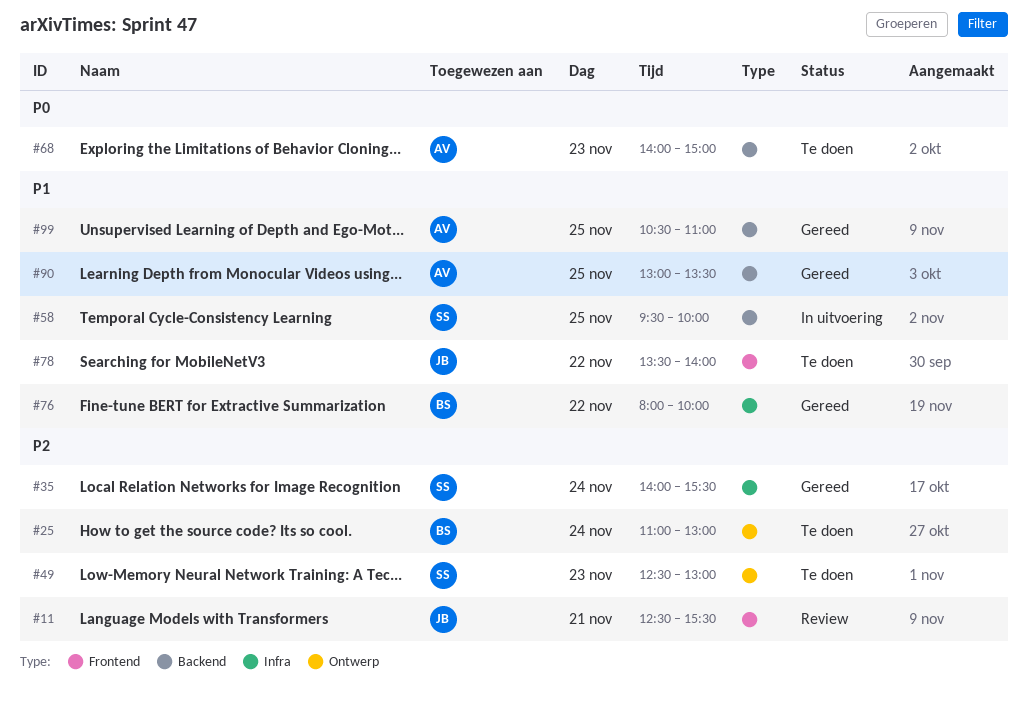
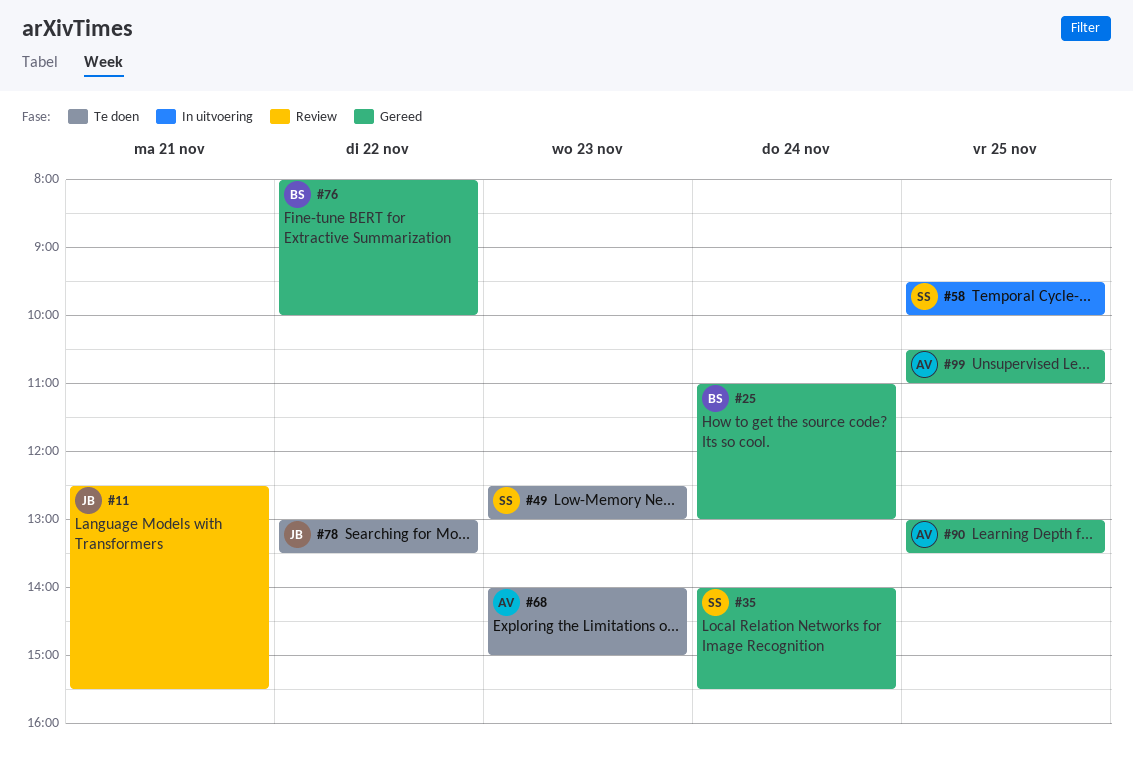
#25, status: Te doen -> Gereed
#78, begins: 13:30 -> 13:00
#78, ends: 14:00 -> 13:30

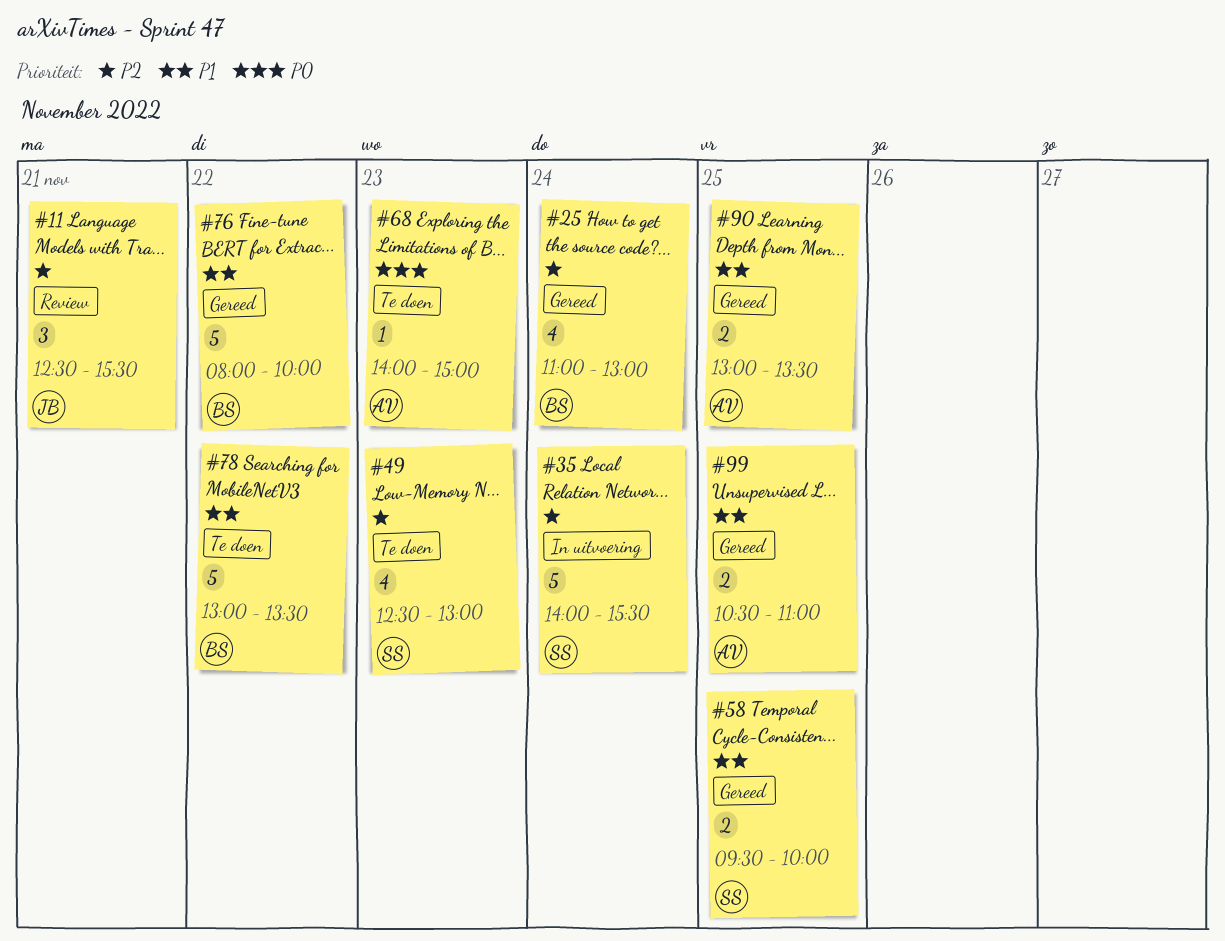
#35, status: Gereed -> In uitvoering
#58, status: In uitvoering -> Gereed
#78, owner: JB -> BS

